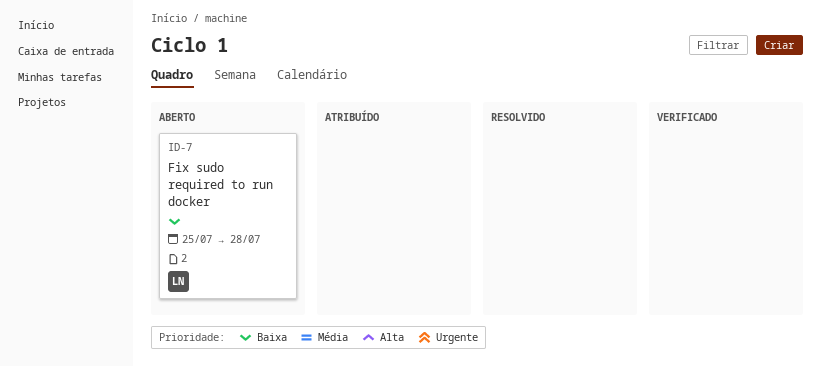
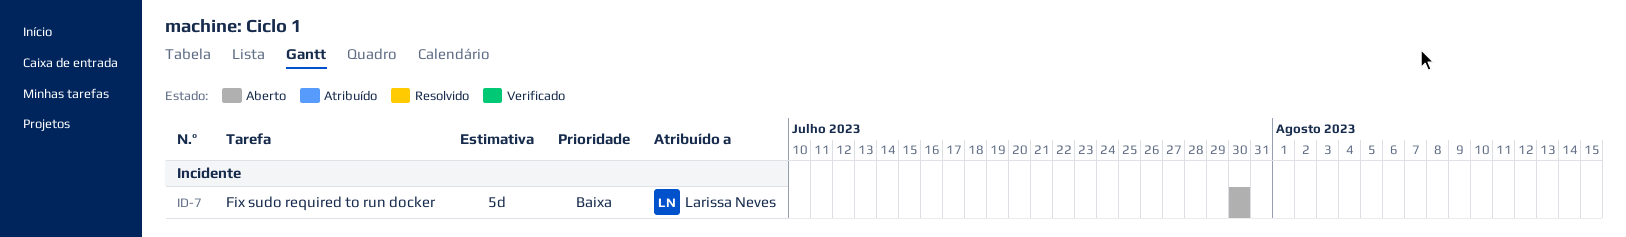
ID-7, start: Jul 25 -> Jul 30
ID-7, due: Jul 28 -> Jul 30

